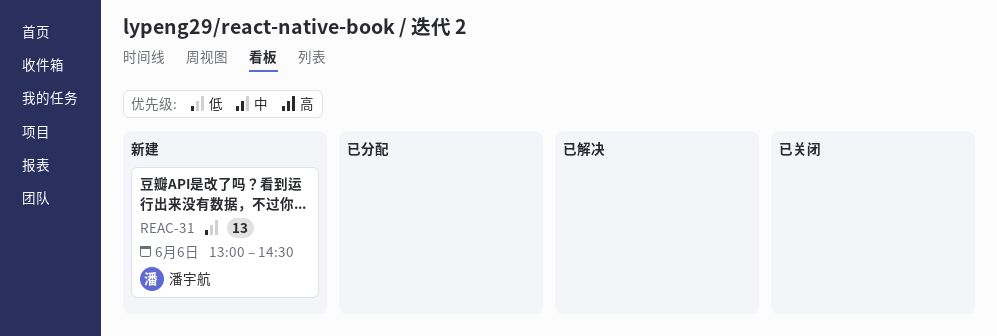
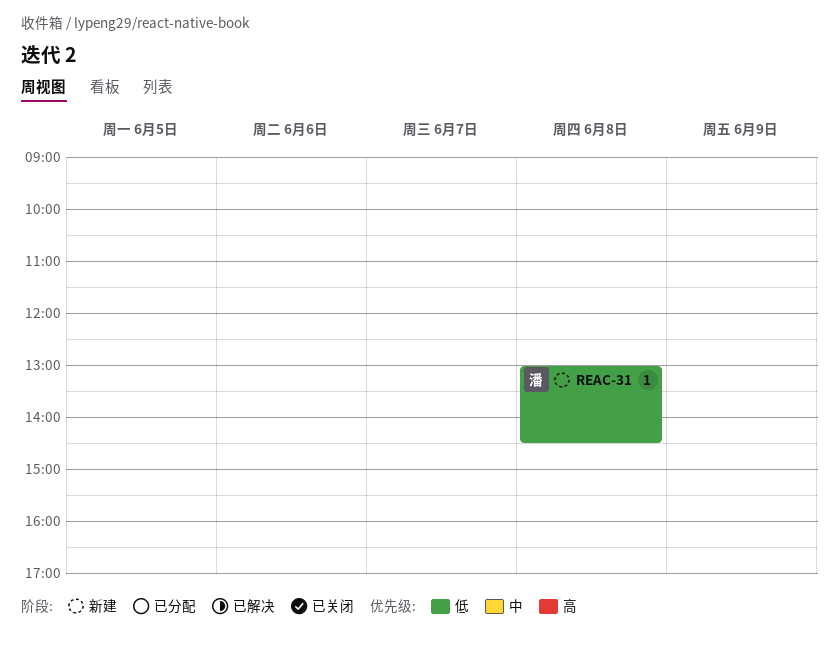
REAC-31, estimate: 13 -> 1
REAC-31, day: Jun 6 -> Jun 8

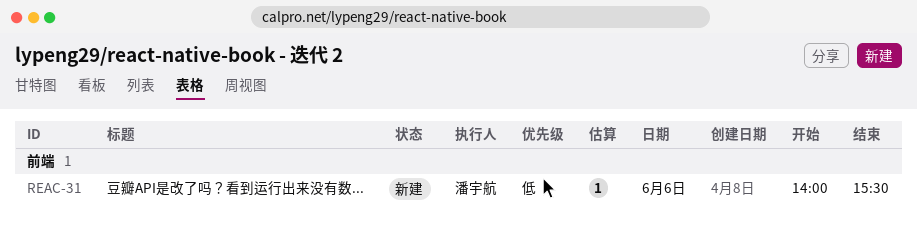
REAC-31, day: Jun 8 -> Jun 6
REAC-31, begins: 13:00 -> 14:00
REAC-31, ends: 14:30 -> 15:30

